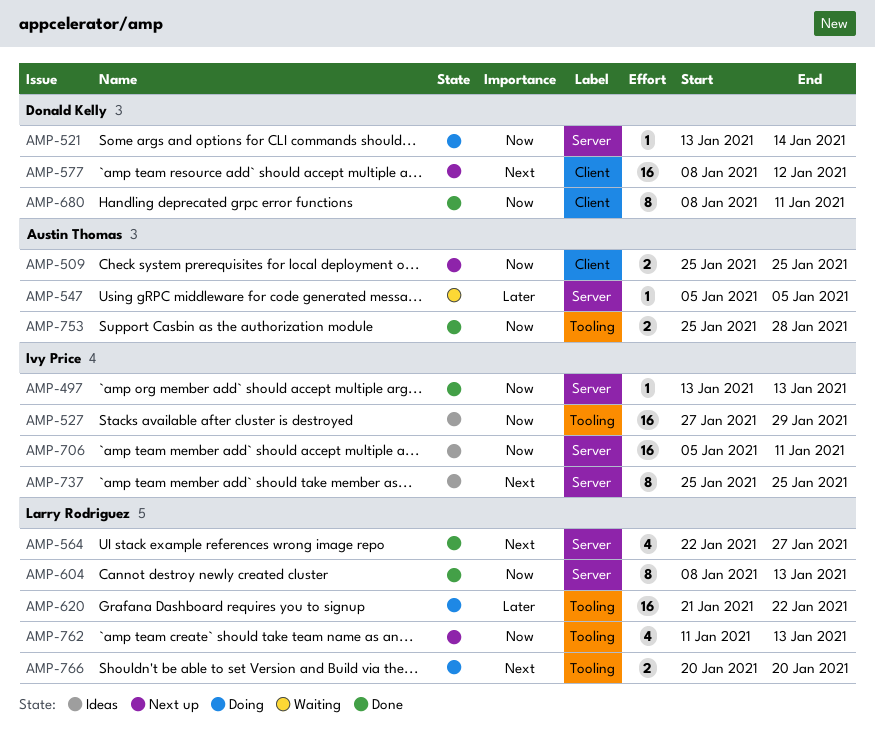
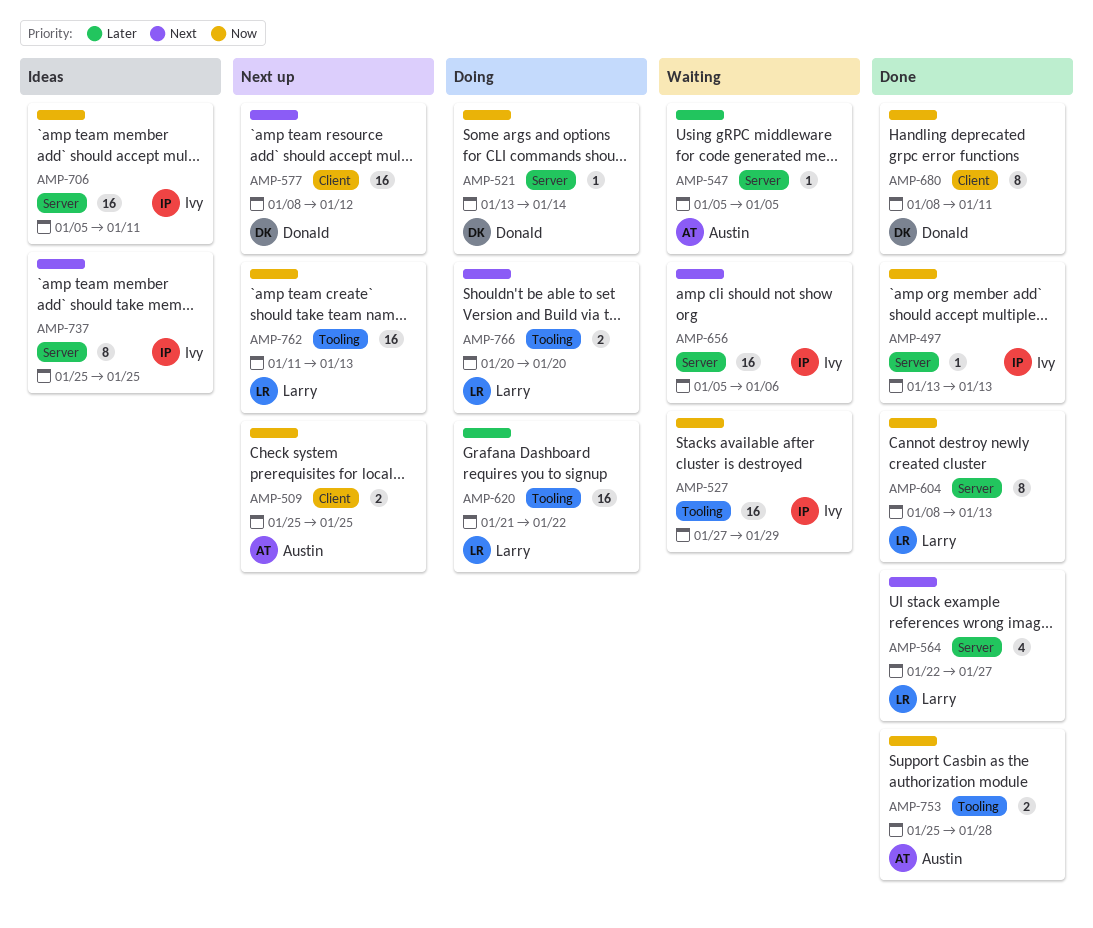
AMP-527, status: Ideas -> Waiting
AMP-656: none -> present
AMP-762, estimate: 4 -> 16

